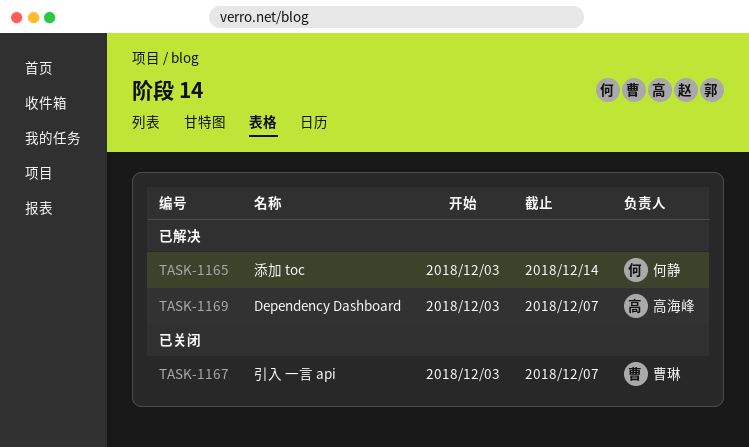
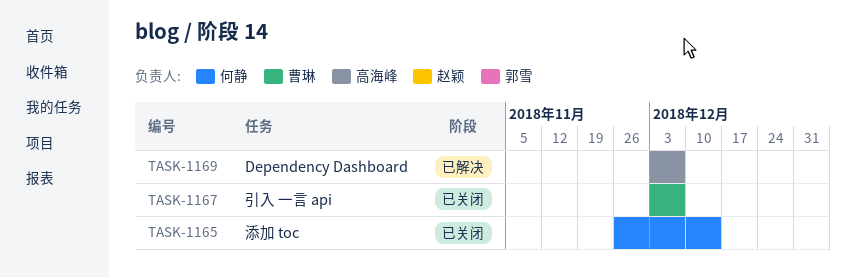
TASK-1165, status: 已解决 -> 已关闭
TASK-1165, start: Dec 3 -> Nov 26

